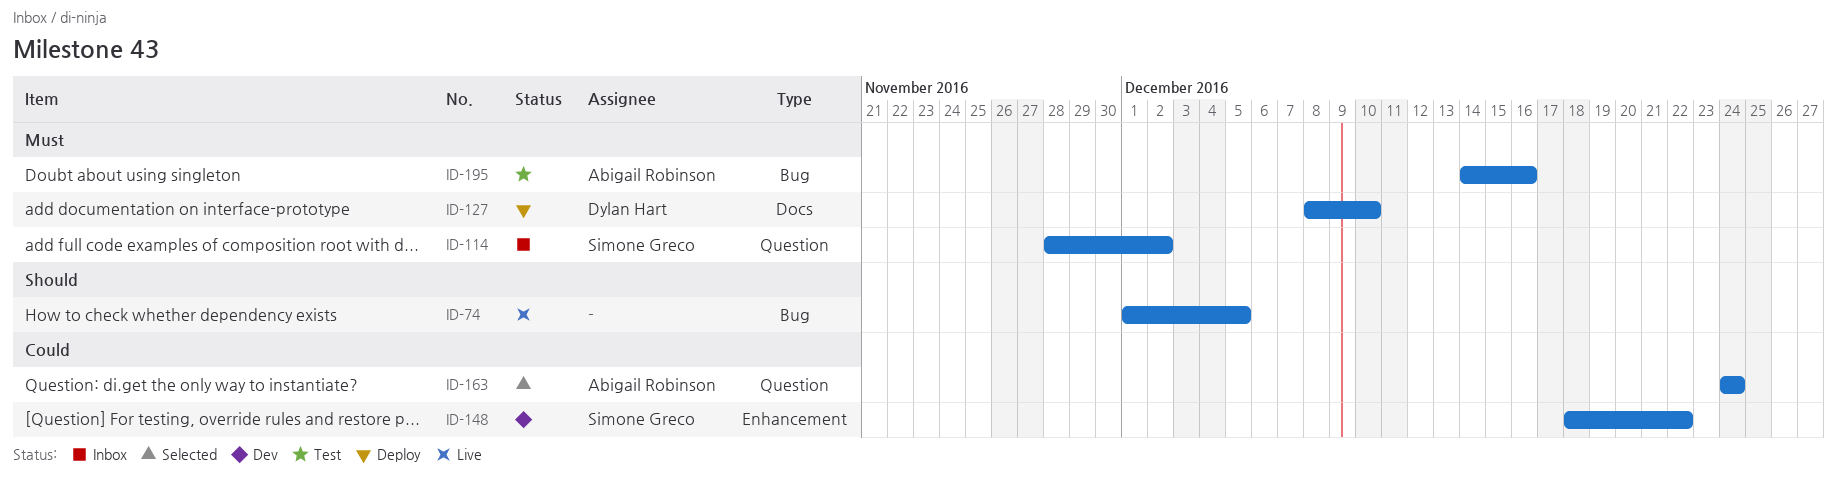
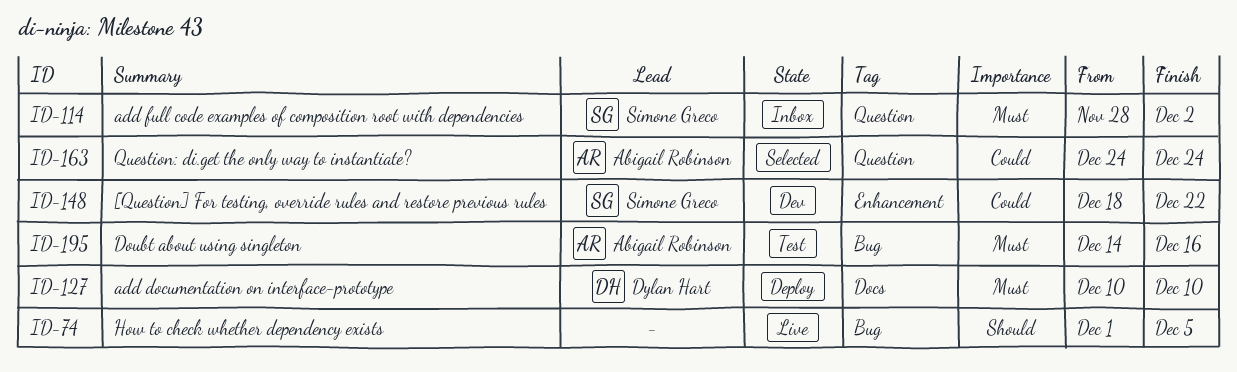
ID-127, start: Dec 8 -> Dec 10

